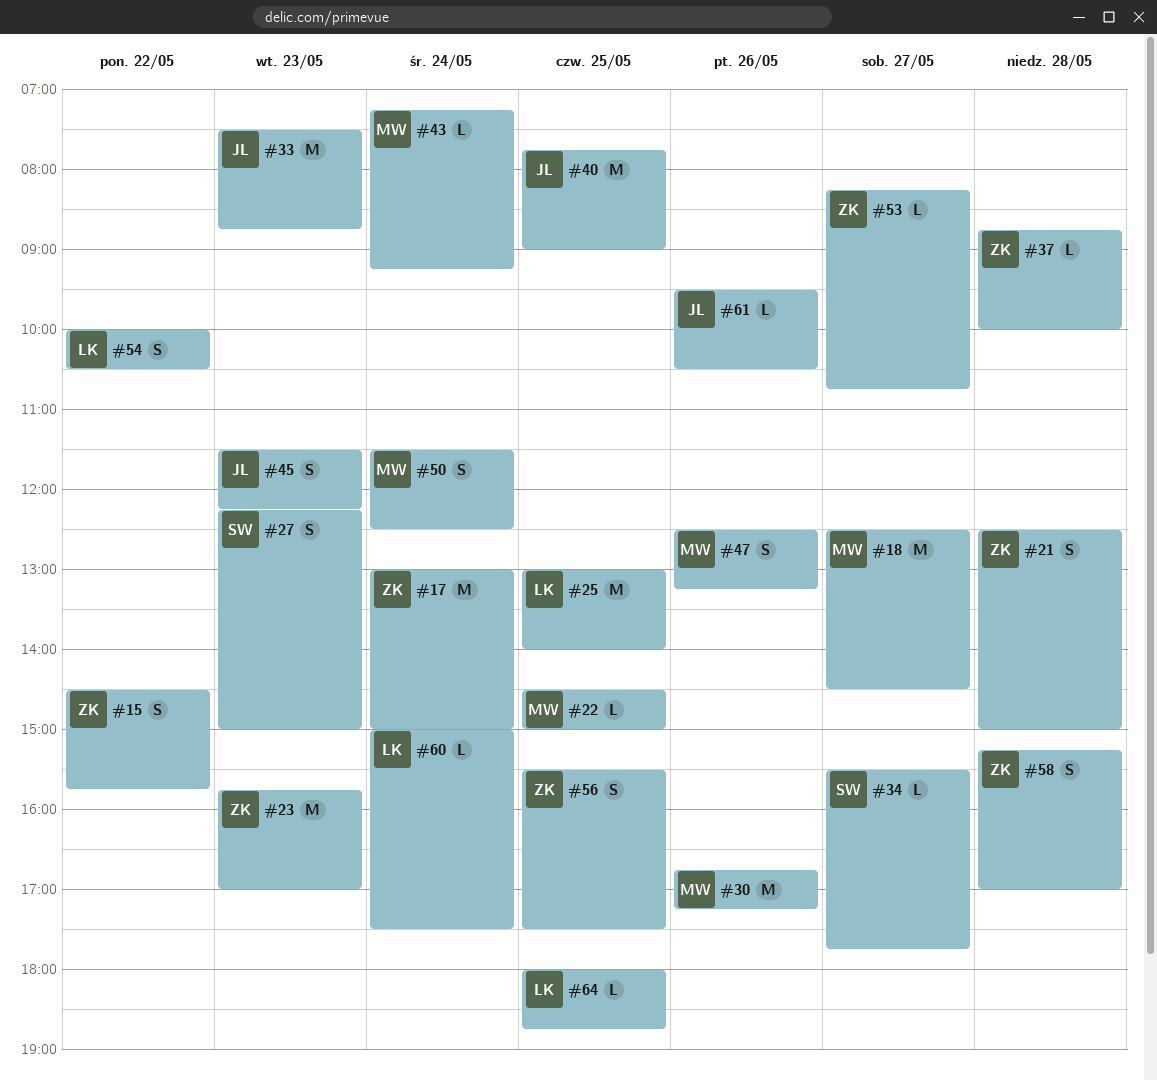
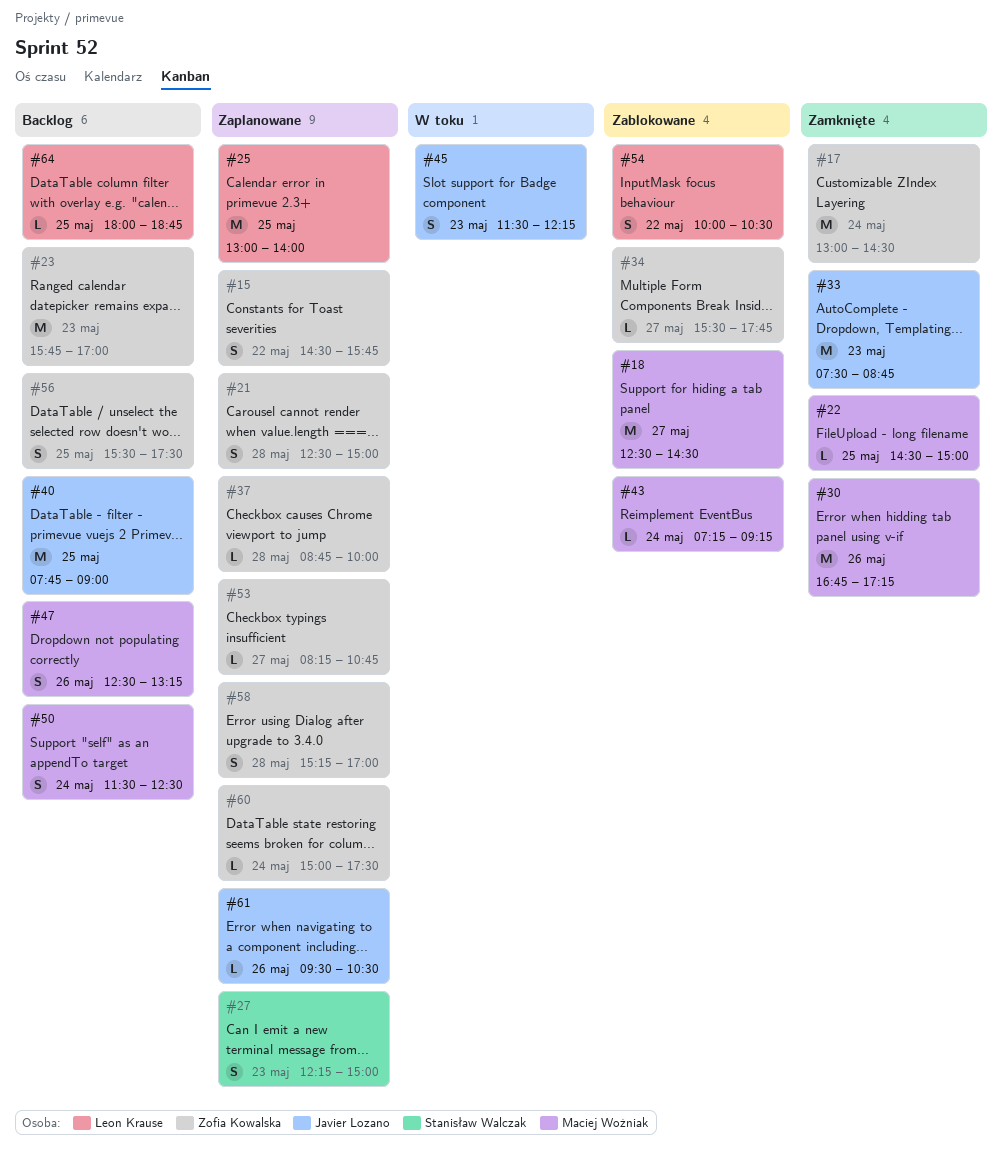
#17, ends: 15:00 -> 14:30
#34, owner: Stanisław Walczak -> Zofia Kowalska
#60, owner: Leon Krause -> Zofia Kowalska

